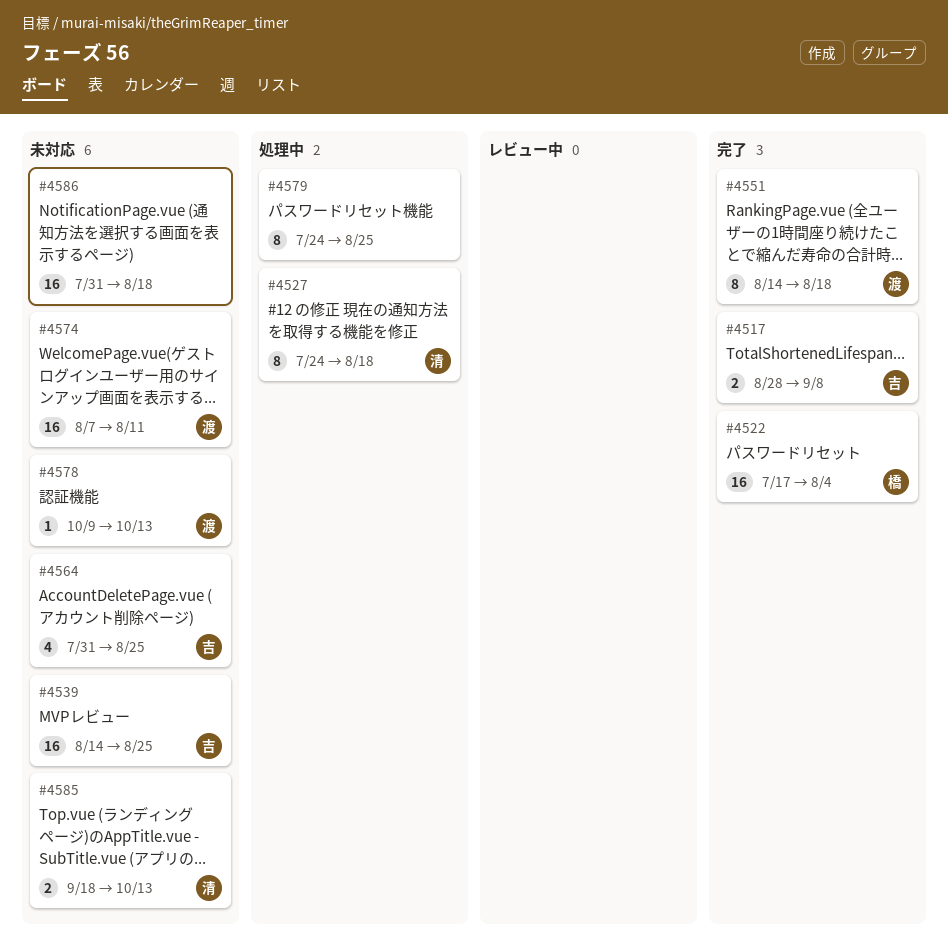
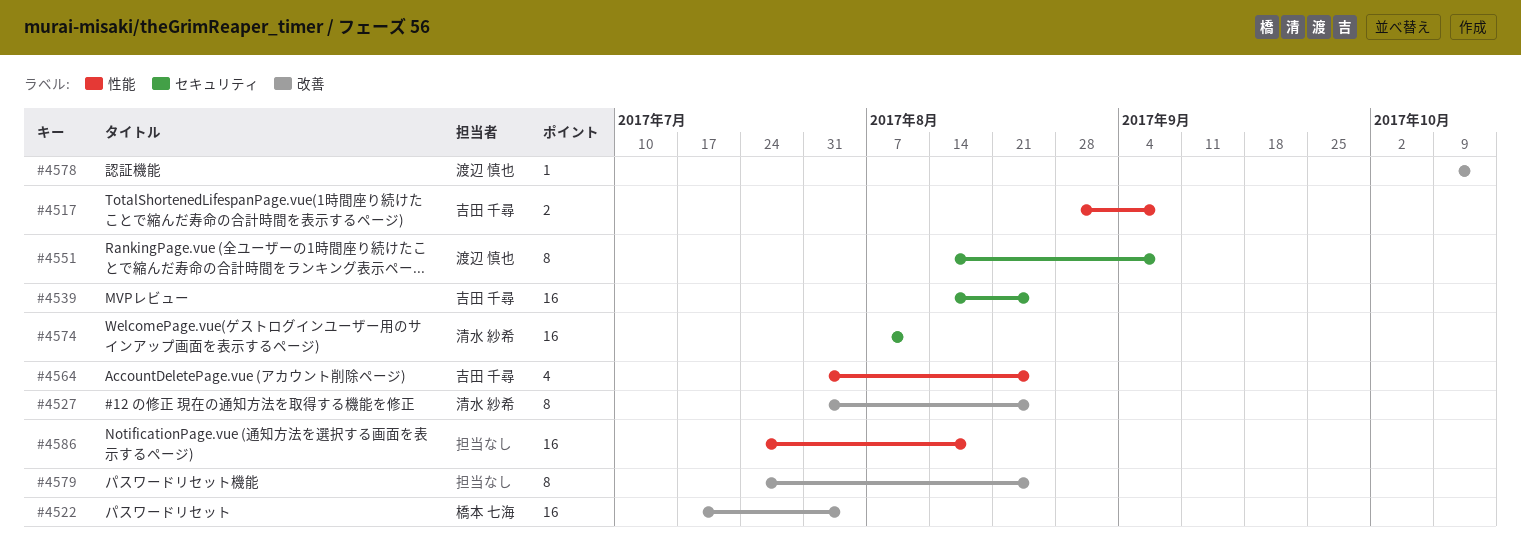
#4527, start: Jul 24 -> Jul 31
#4527, due: Aug 18 -> Aug 25
#4551, due: Aug 18 -> Sep 8
#4574, owner: 渡辺 慎也 -> 清水 紗希
#4585: present -> none
#4586, start: Jul 31 -> Jul 24

